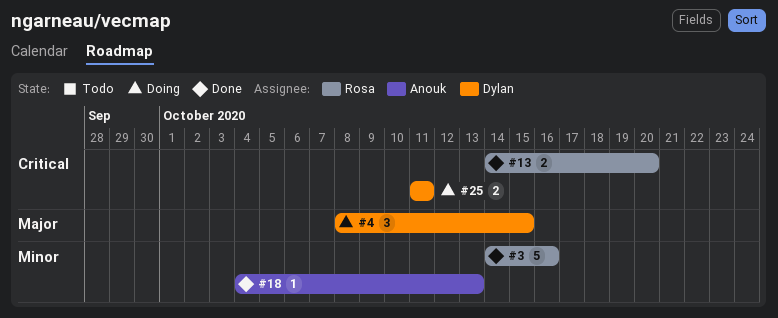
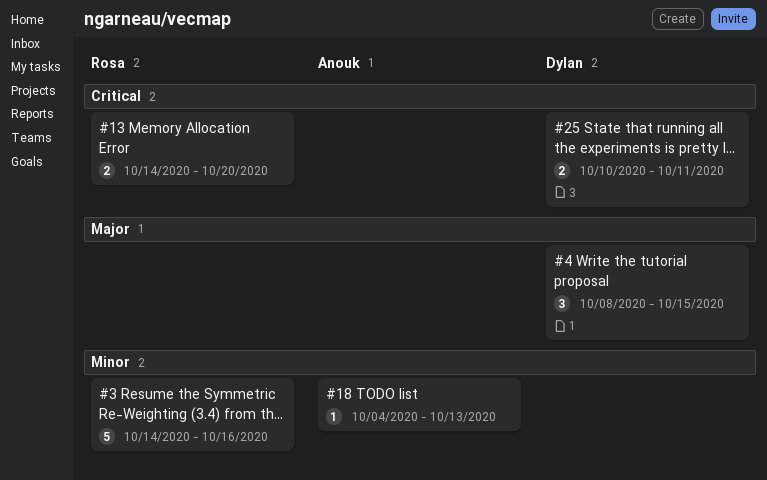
#25, start: Oct 11 -> Oct 10

